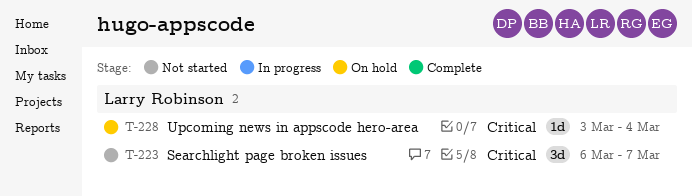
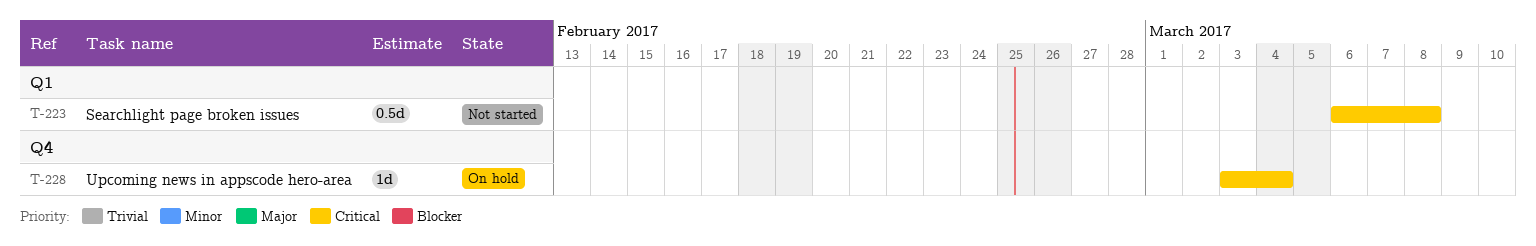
T-223, estimate: 3d -> 0.5d
T-223, due: Mar 7 -> Mar 8

